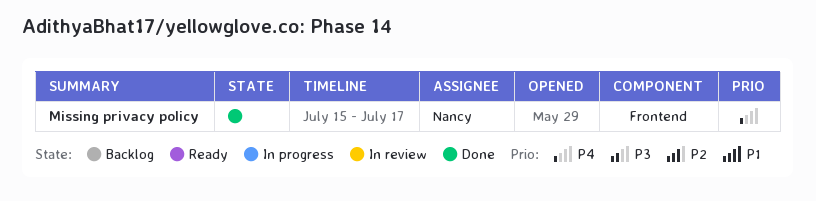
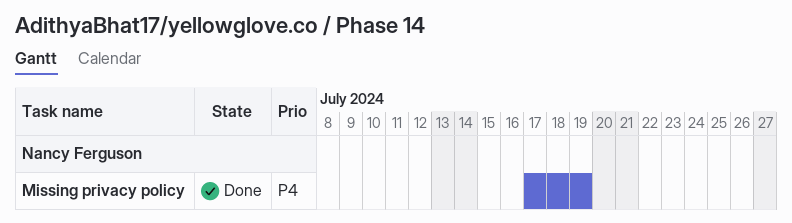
Missing privacy policy, start: Jul 15 -> Jul 17
Missing privacy policy, due: Jul 17 -> Jul 19

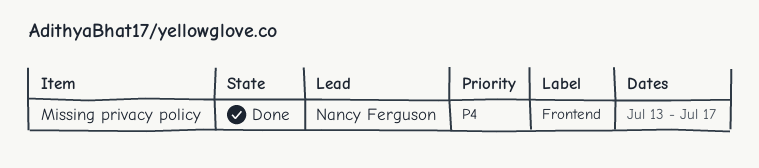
Missing privacy policy, start: Jul 17 -> Jul 13
Missing privacy policy, due: Jul 19 -> Jul 17

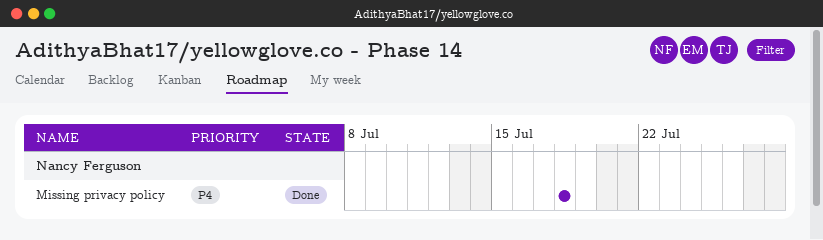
Missing privacy policy, start: Jul 13 -> Jul 18
Missing privacy policy, due: Jul 17 -> Jul 18

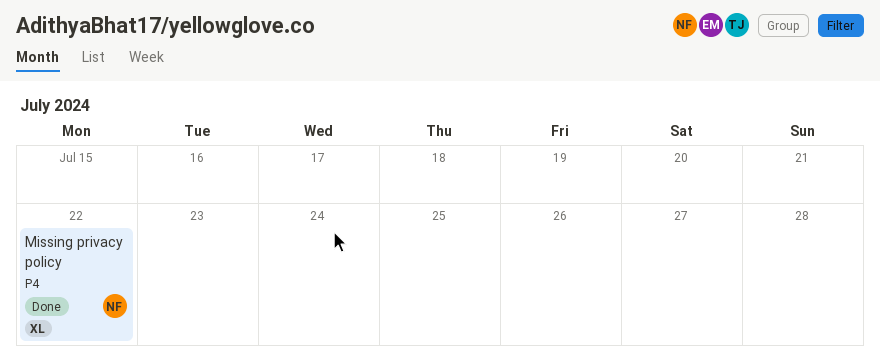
Missing privacy policy, due: Jul 18 -> Jul 22

